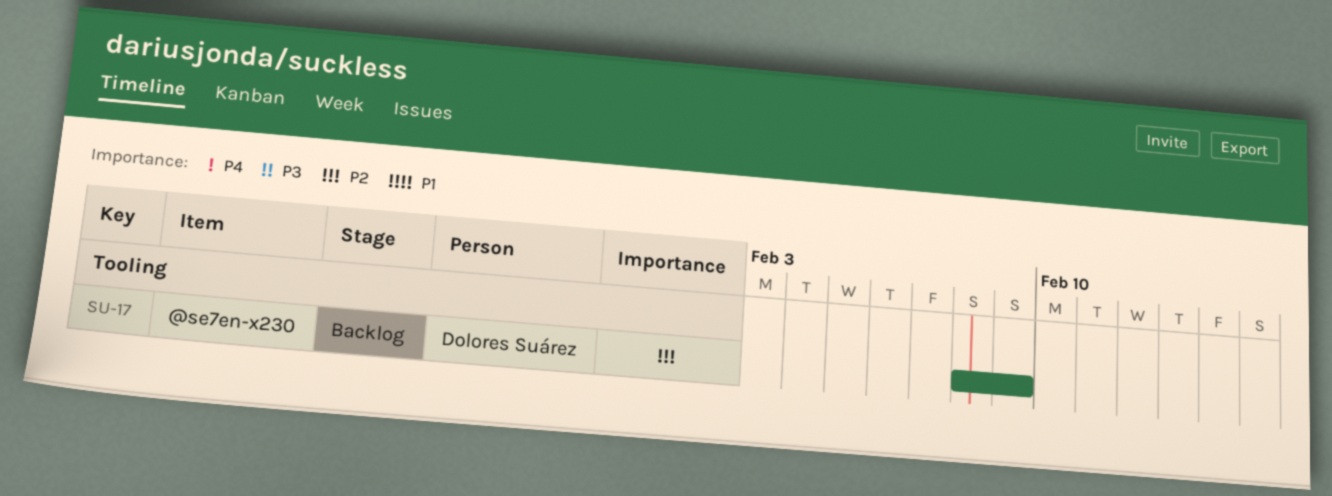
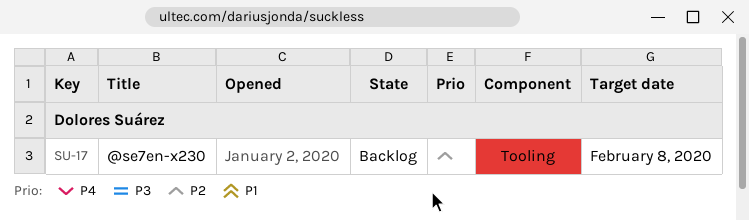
SU-17, due: Feb 9 -> Feb 8

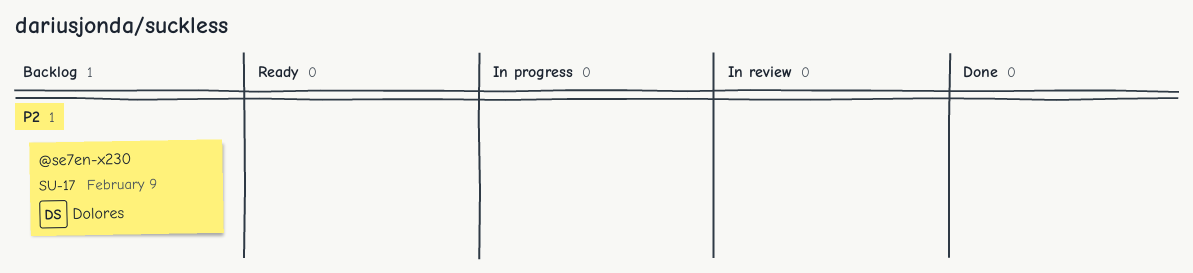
SU-17, due: Feb 8 -> Feb 9

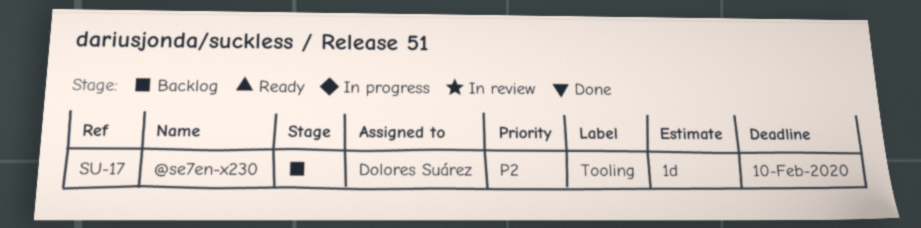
SU-17, due: Feb 9 -> Feb 10

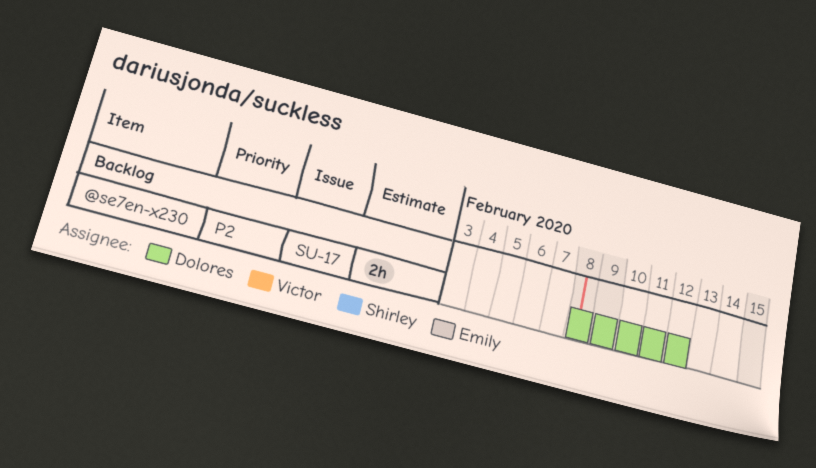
SU-17, estimate: 1d -> 2h
SU-17, due: Feb 10 -> Feb 12

